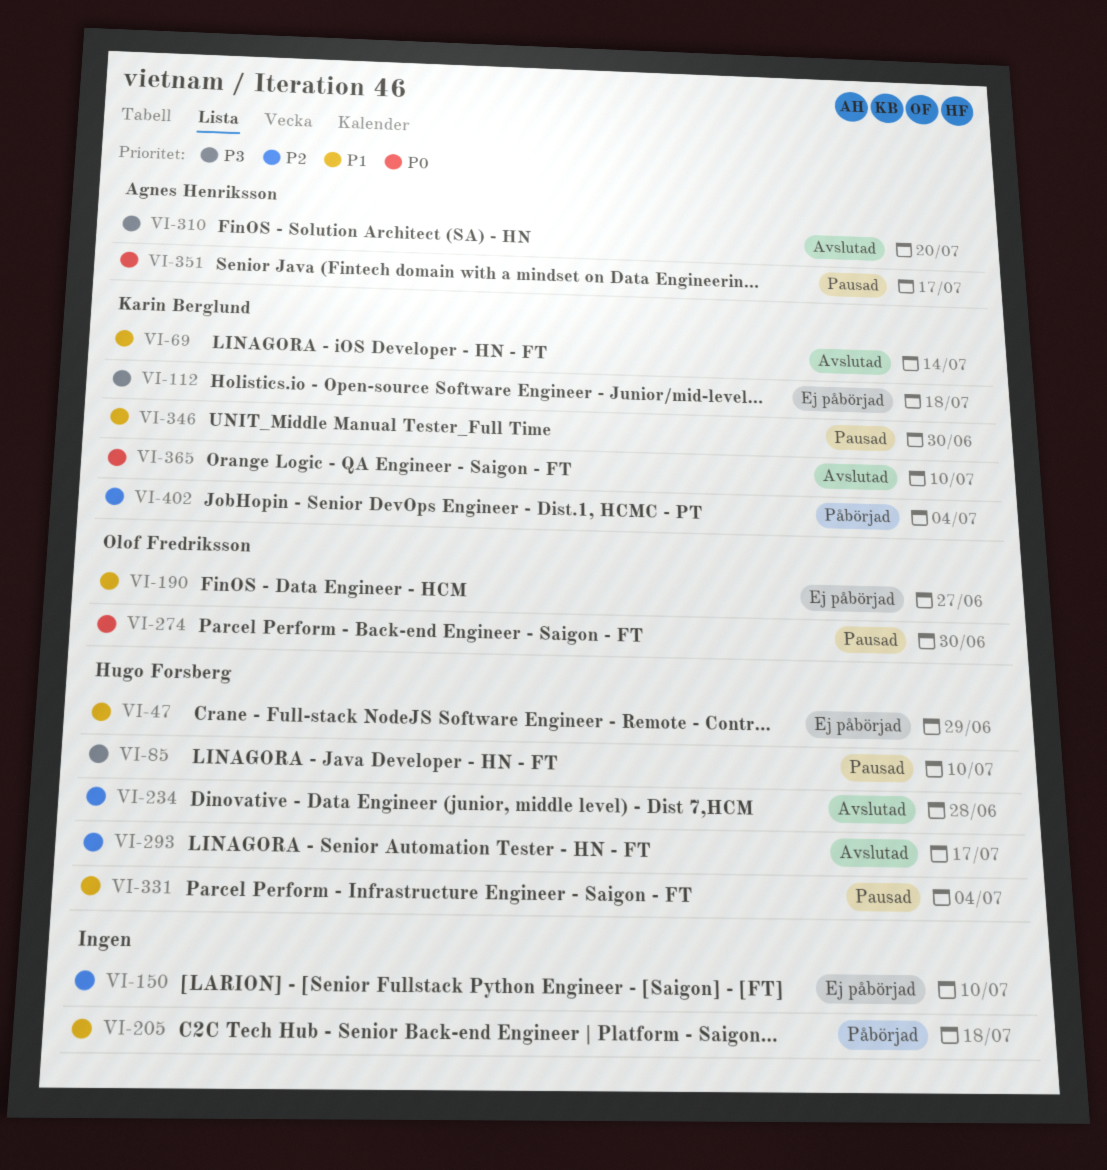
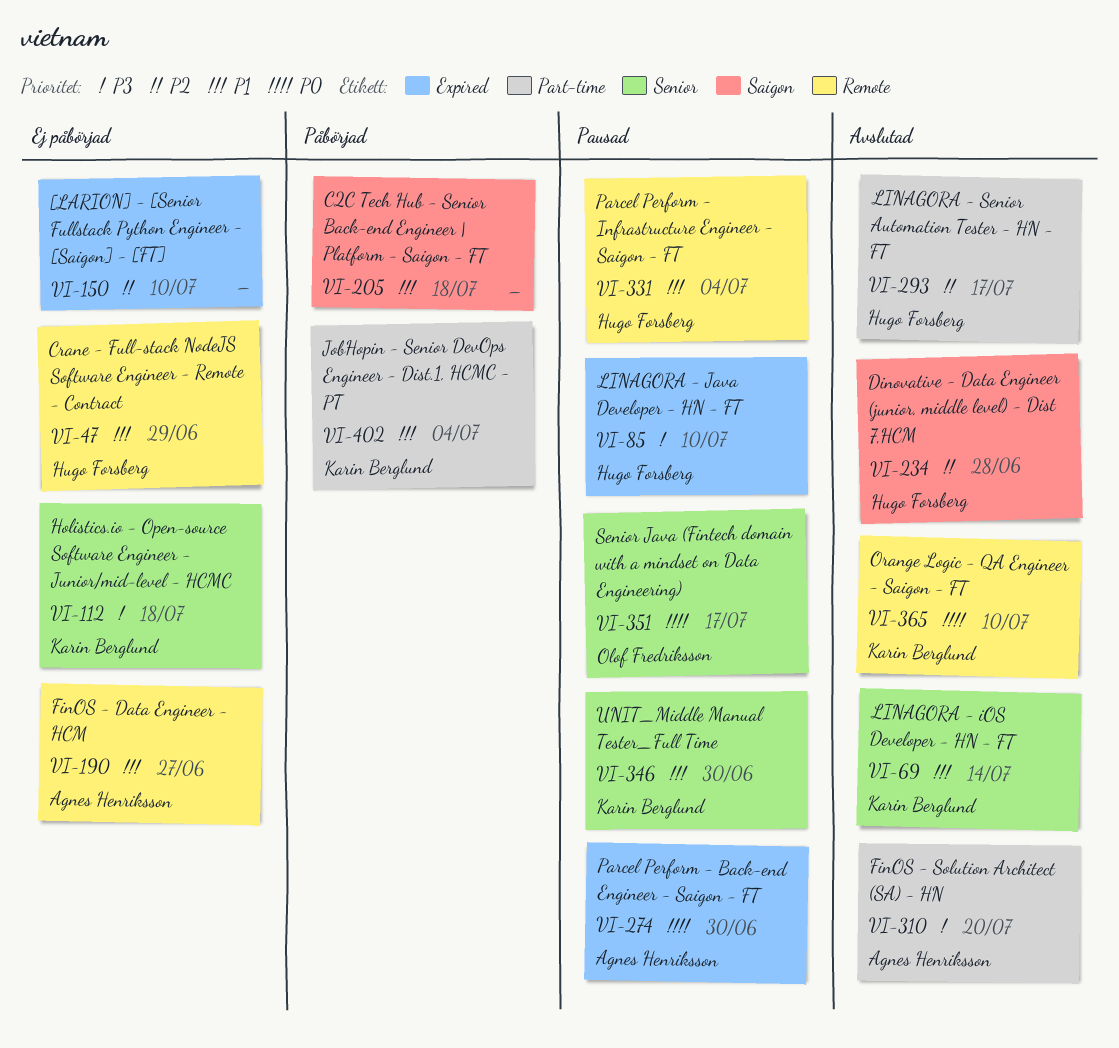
VI-190, owner: Olof Fredriksson -> Agnes Henriksson
VI-274, owner: Olof Fredriksson -> Agnes Henriksson
VI-351, owner: Agnes Henriksson -> Olof Fredriksson
VI-402, priority: P2 -> P1

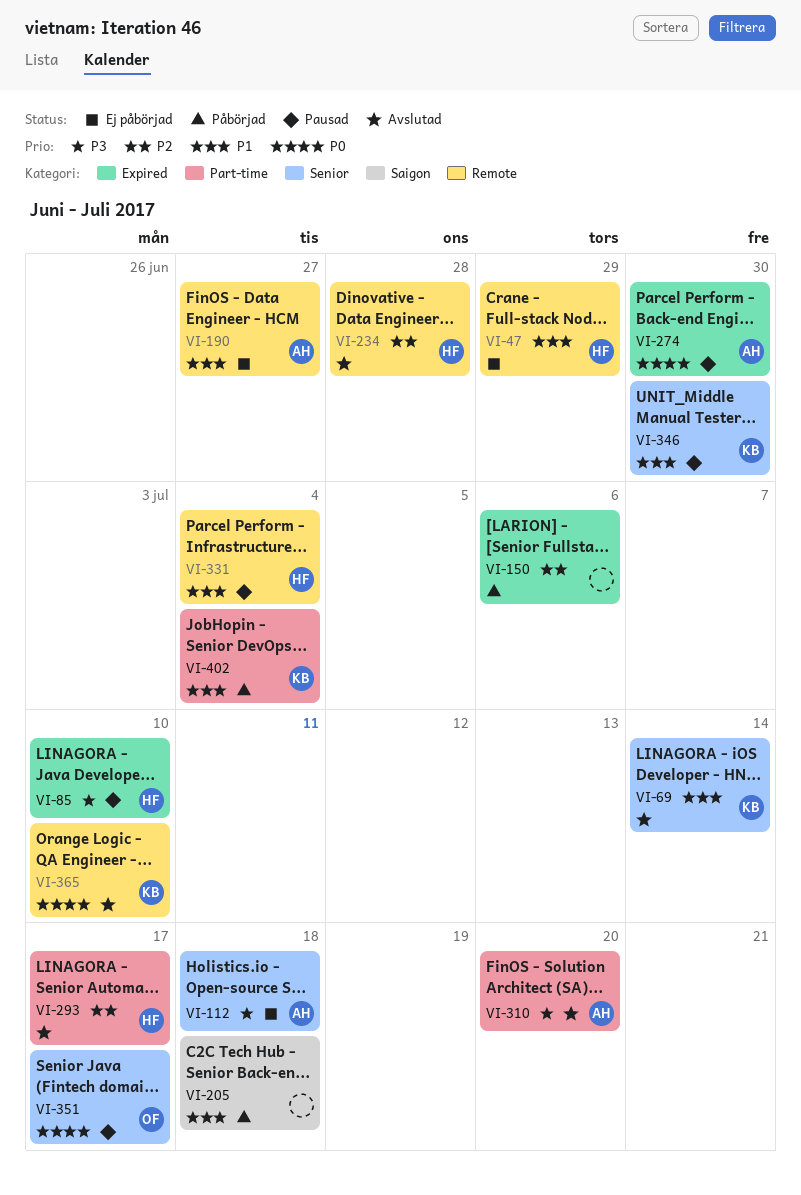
VI-112, owner: Karin Berglund -> Agnes Henriksson
VI-150, status: Ej påbörjad -> Påbörjad
VI-150, due: Jul 10 -> Jul 6
VI-234, label: Saigon -> Remote

